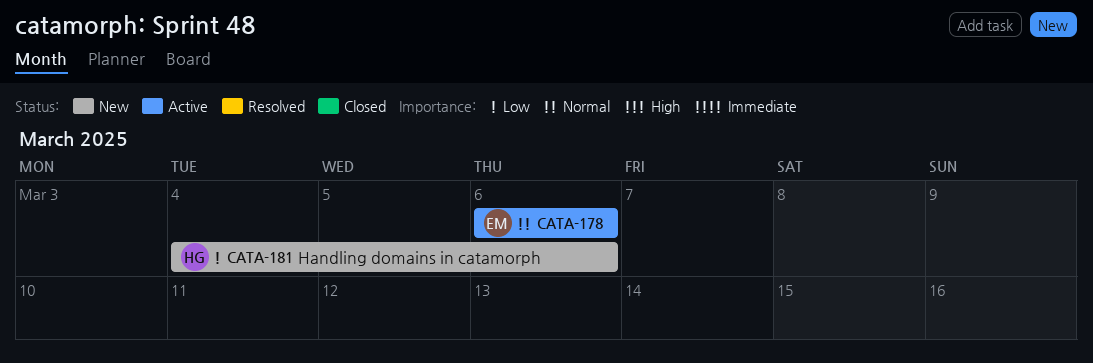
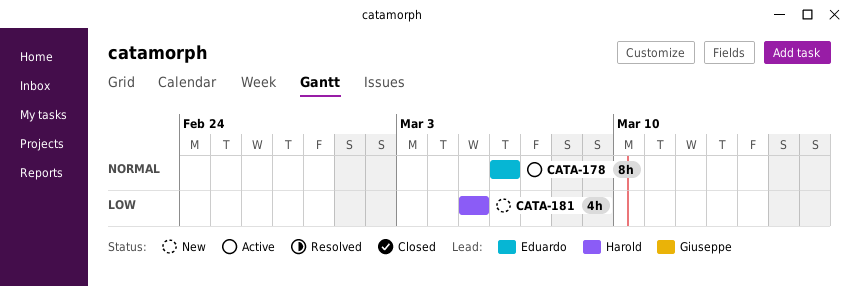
CATA-181, start: Mar 4 -> Mar 5
CATA-181, due: Mar 6 -> Mar 5

